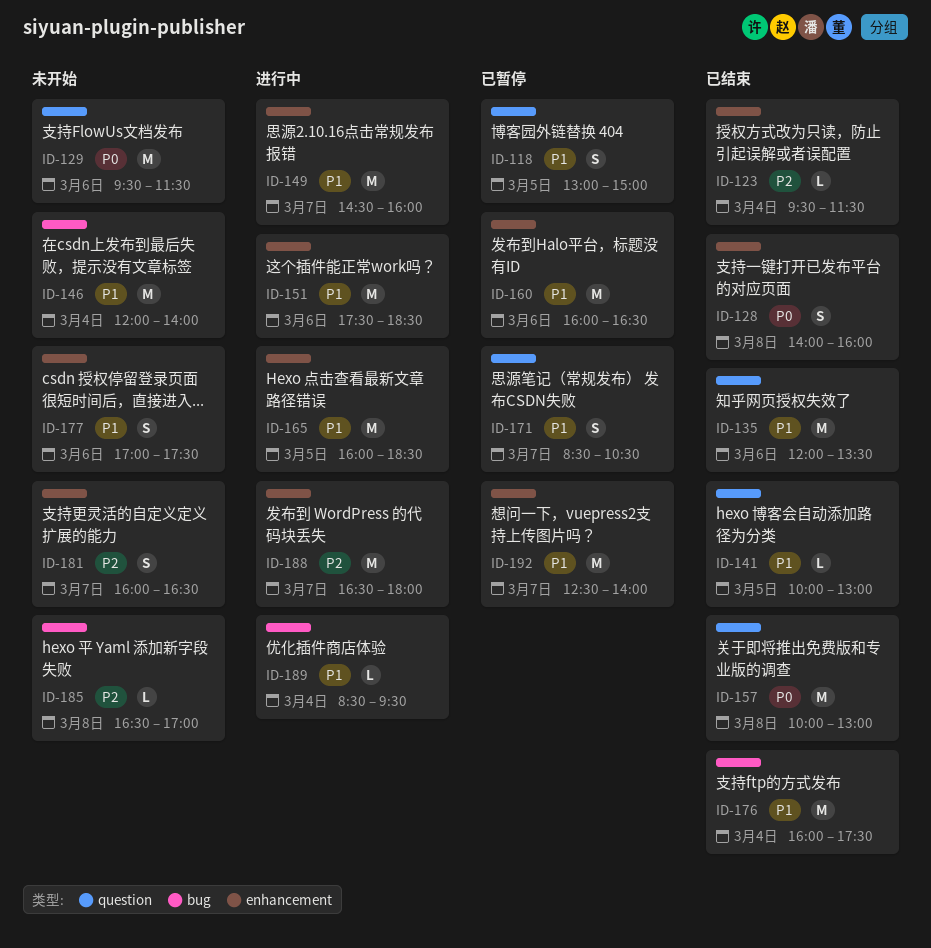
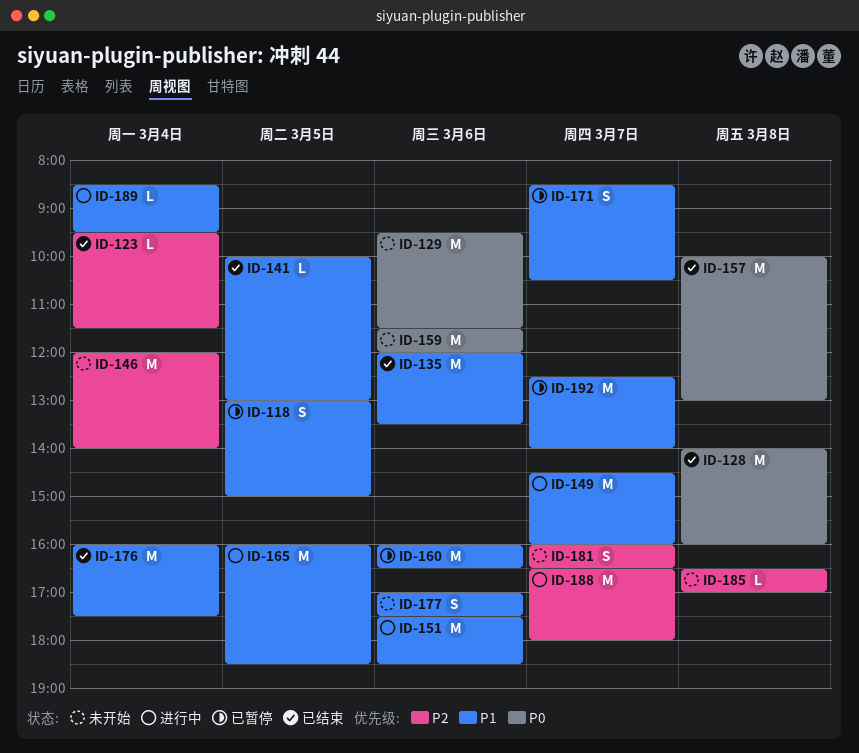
ID-128, estimate: S -> M
ID-146, priority: P1 -> P2
ID-159: none -> present

